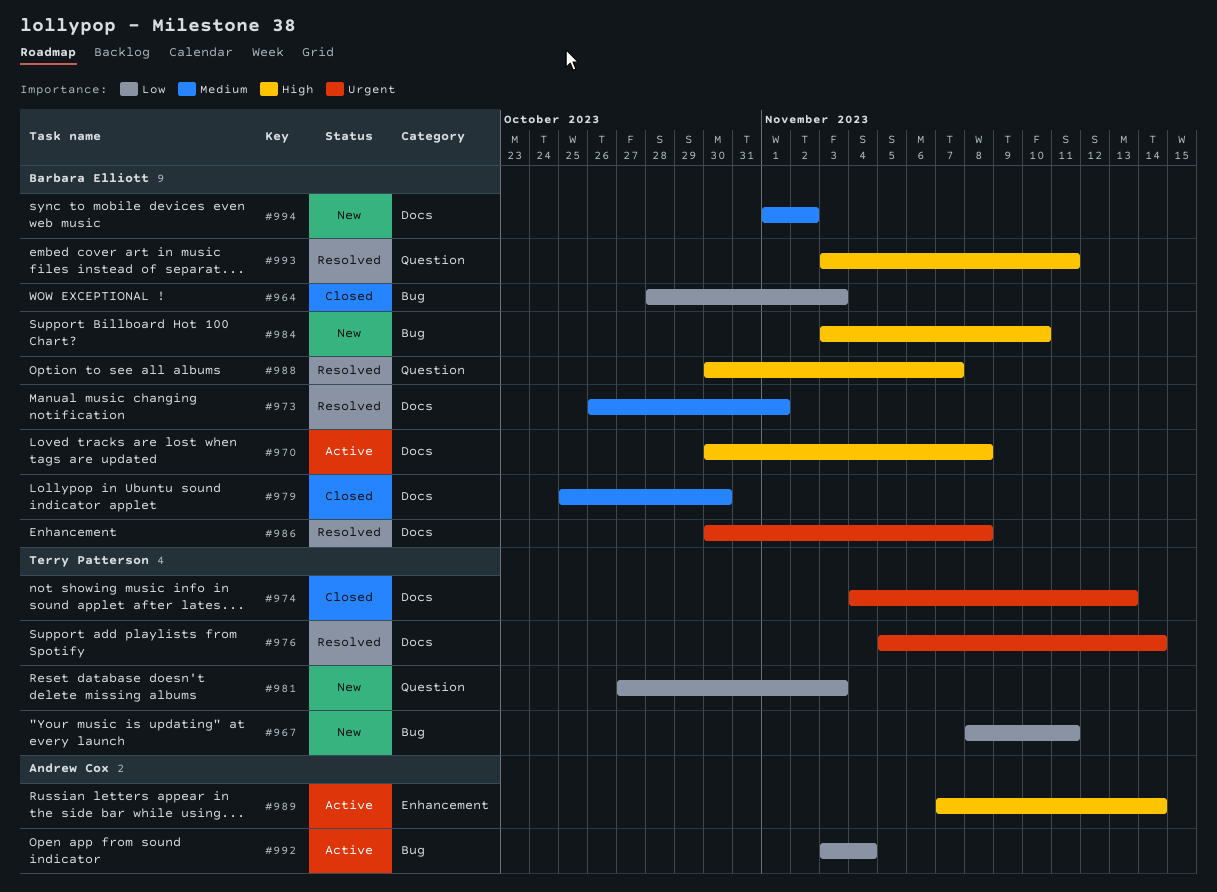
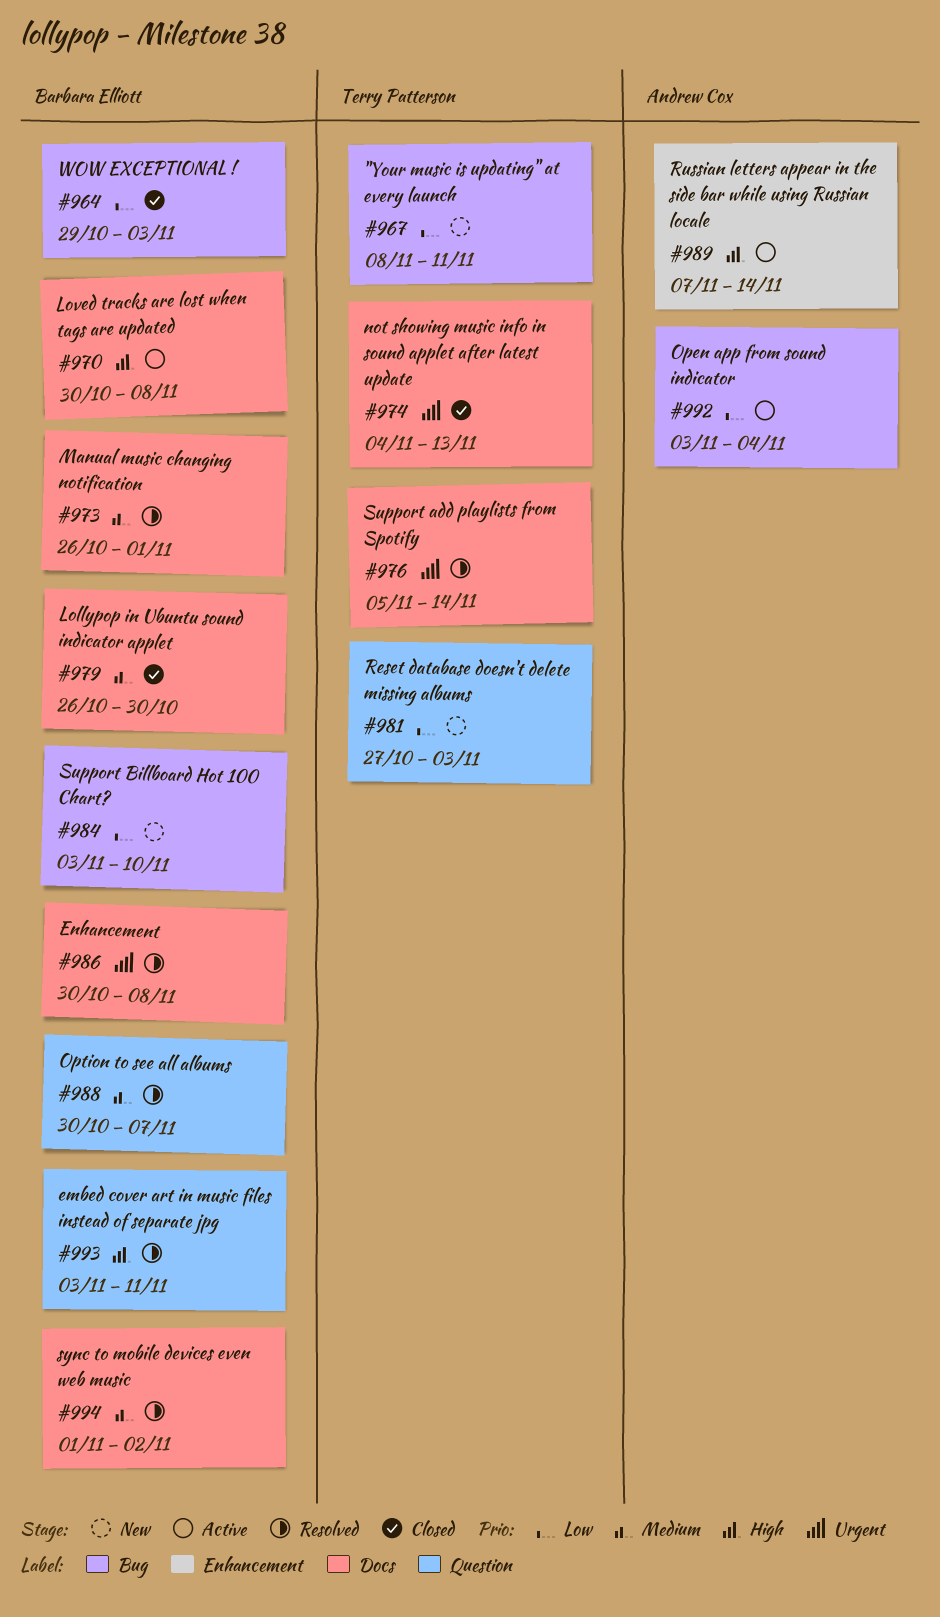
#964, start: Oct 28 -> Oct 29
#979, start: Oct 25 -> Oct 26
#984, priority: High -> Low
#988, priority: High -> Medium
#994, status: New -> Resolved

